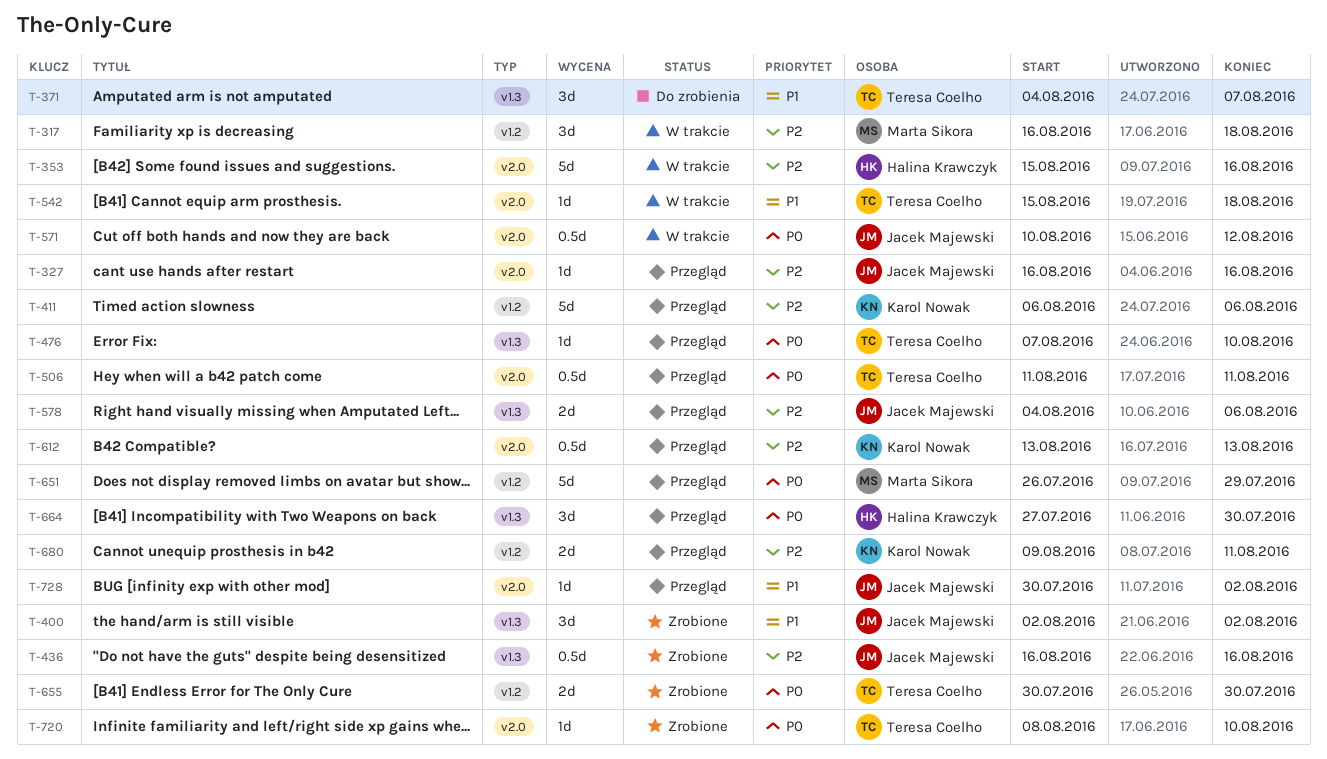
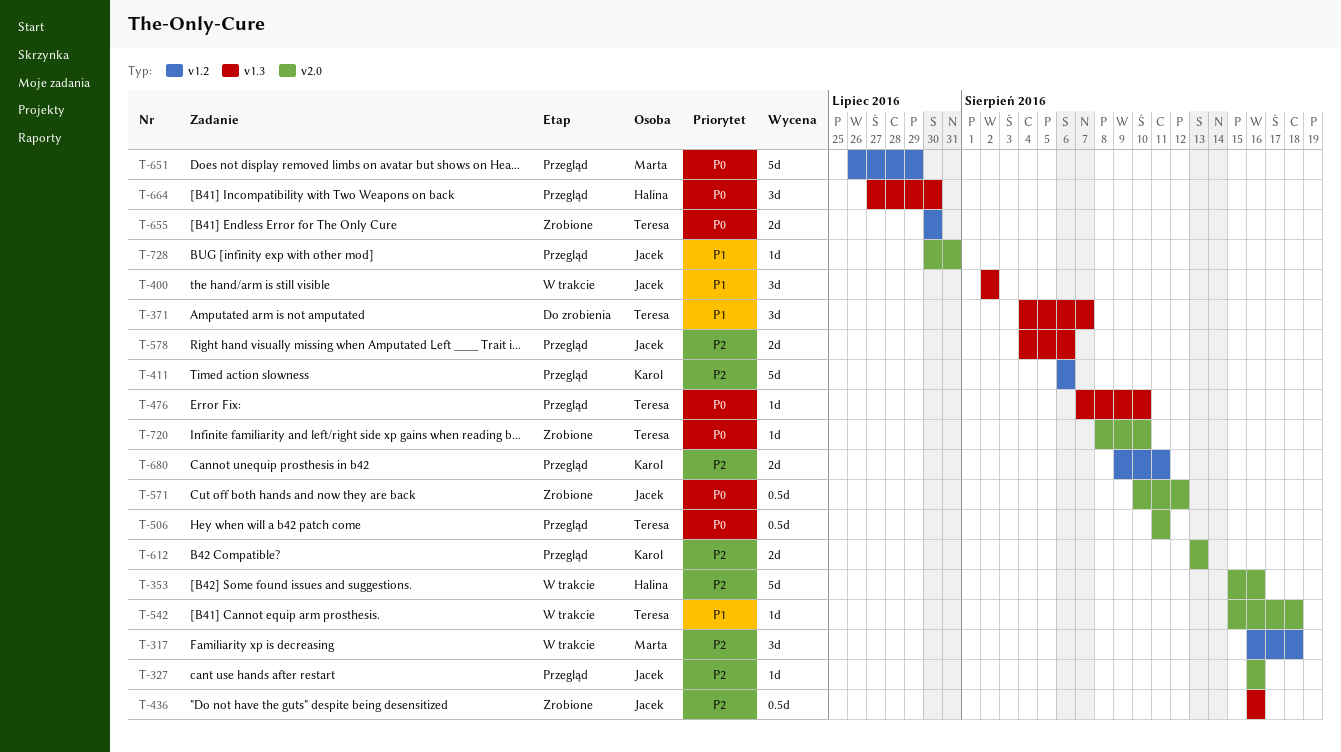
T-400, status: Zrobione -> W trakcie
T-571, status: W trakcie -> Zrobione
T-612, estimate: 0.5d -> 2d
T-728, due: Aug 2 -> Jul 31

